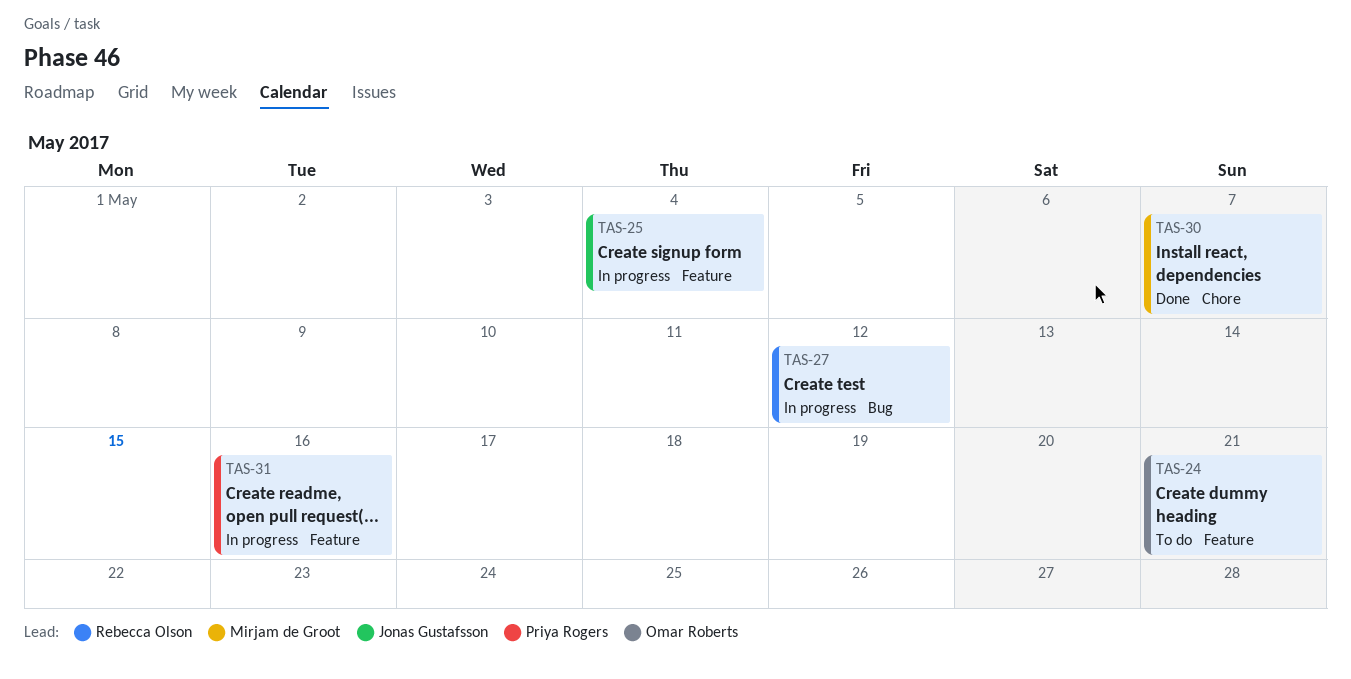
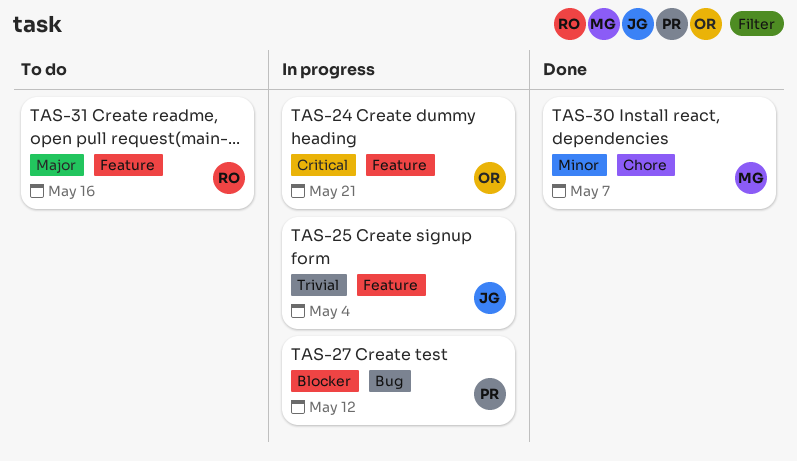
TAS-24, status: To do -> In progress
TAS-27, owner: Rebecca Olson -> Priya Rogers
TAS-31, status: In progress -> To do
TAS-31, owner: Priya Rogers -> Rebecca Olson

